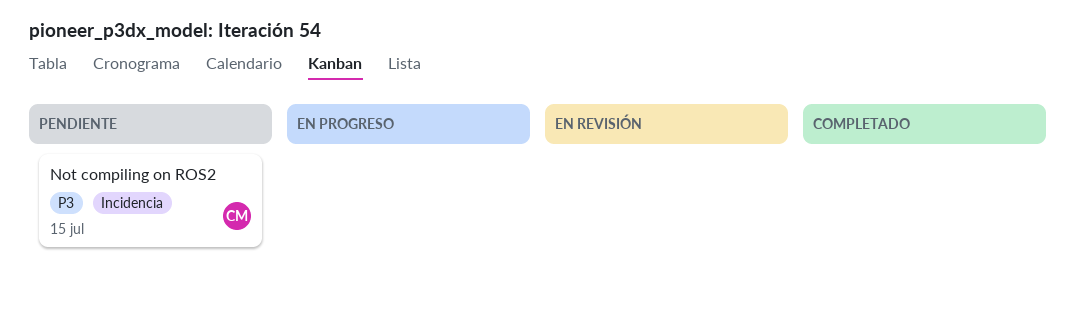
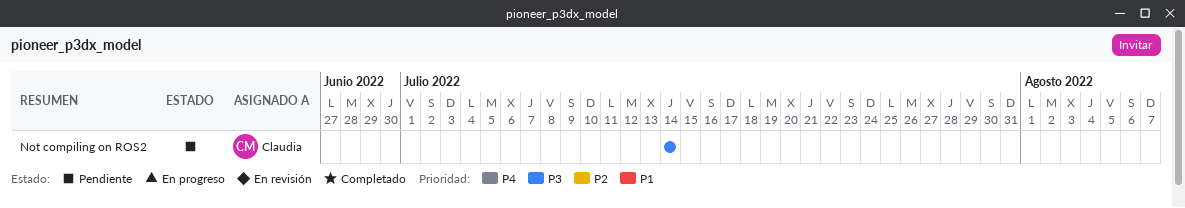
Not compiling on ROS2, due: Jul 15 -> Jul 14

